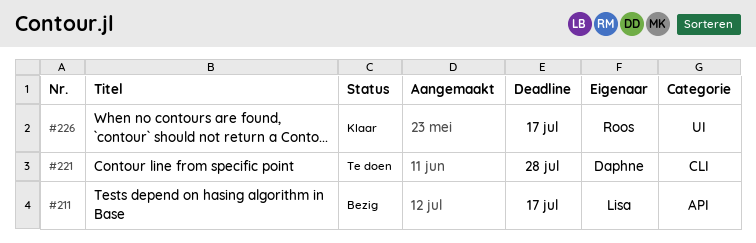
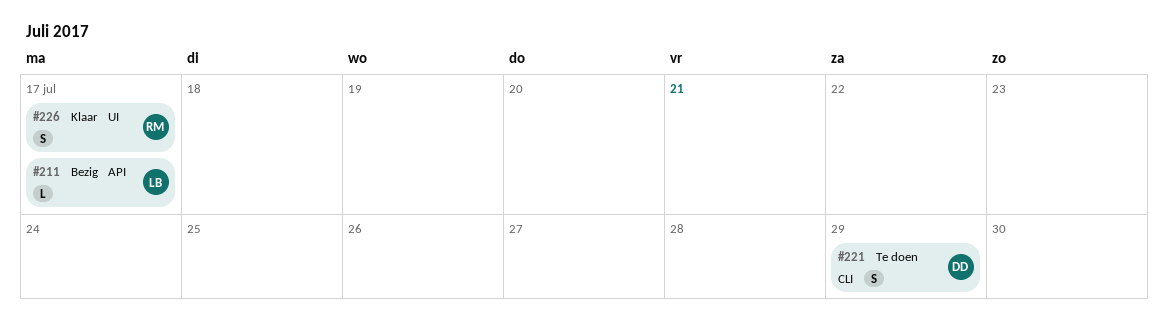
#221, due: Jul 28 -> Jul 29

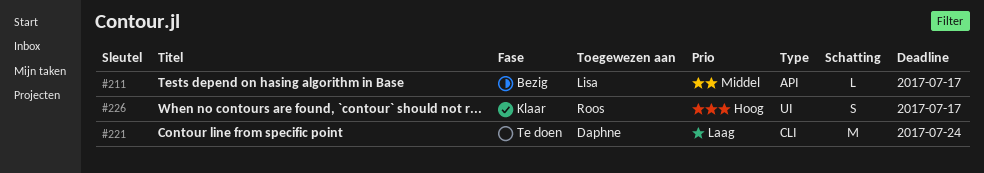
#221, estimate: S -> M
#221, due: Jul 29 -> Jul 24

